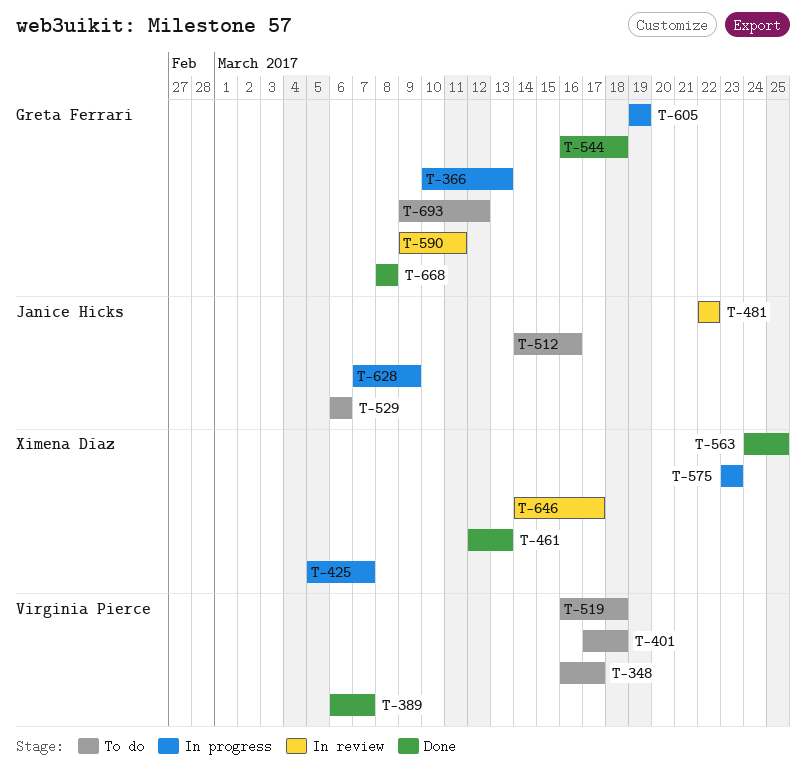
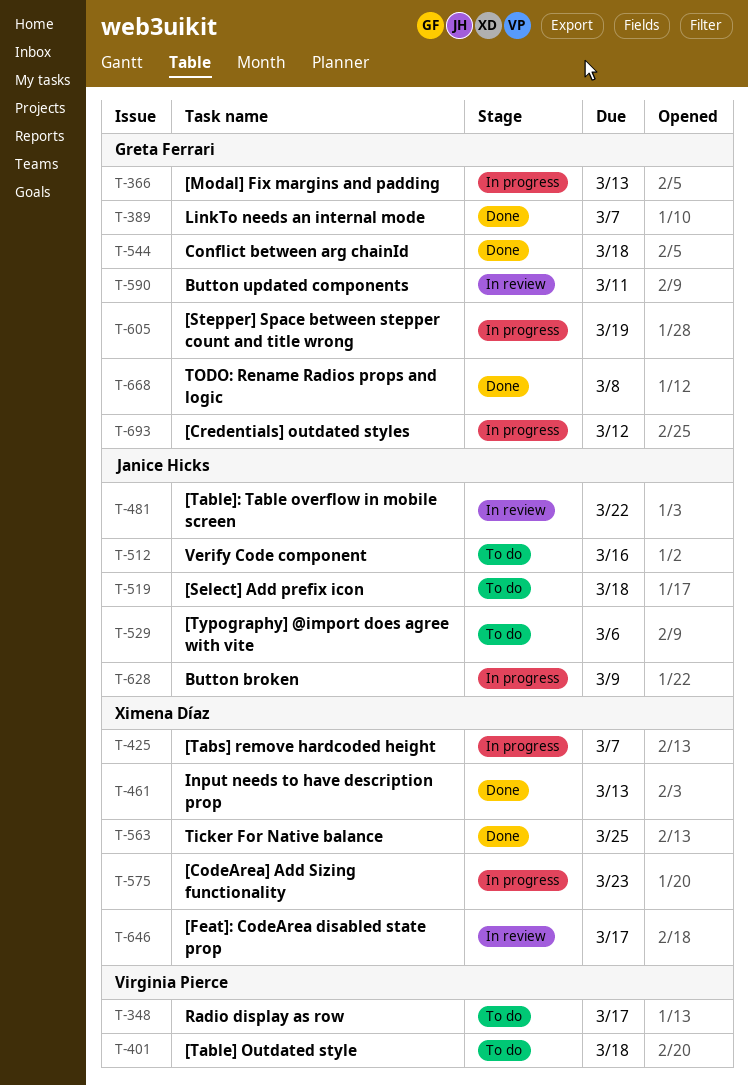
T-389, owner: Virginia Pierce -> Greta Ferrari
T-519, owner: Virginia Pierce -> Janice Hicks
T-693, status: To do -> In progress

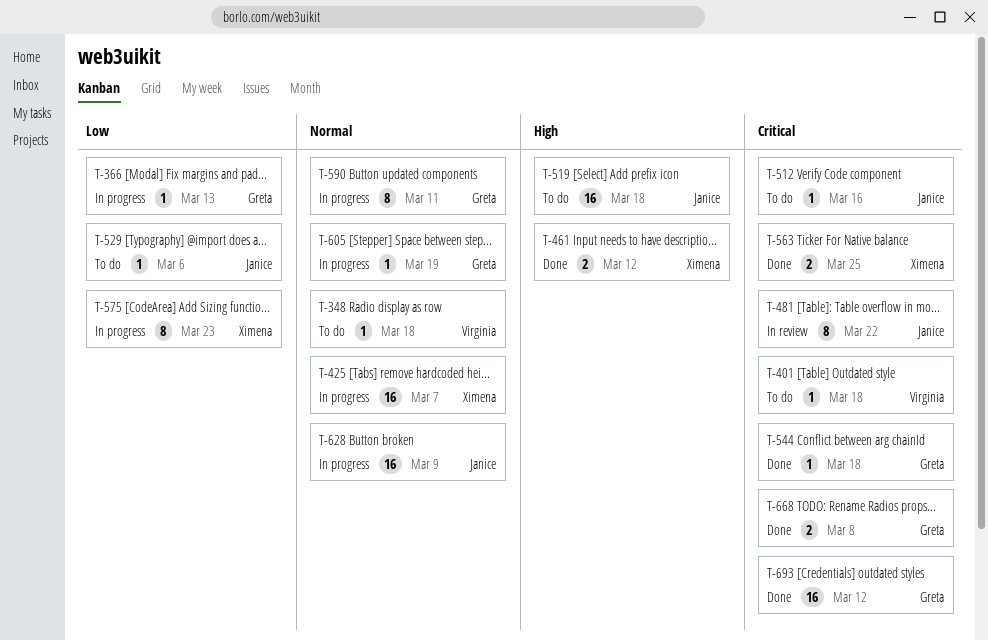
T-348, due: Mar 17 -> Mar 18
T-389: present -> none
T-461, due: Mar 13 -> Mar 12
T-590, status: In review -> In progress
T-646: present -> none
T-693, status: In progress -> Done

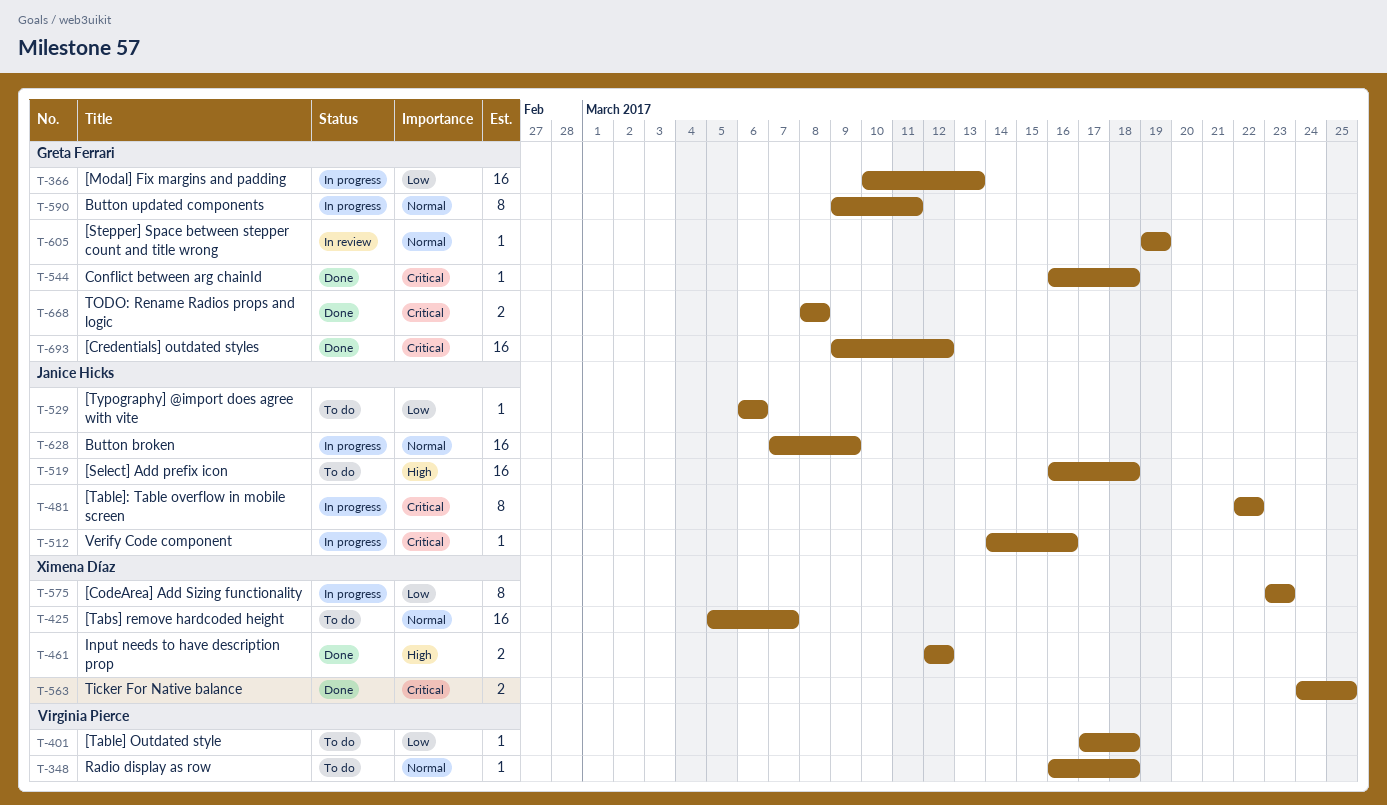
T-366, estimate: 1 -> 16
T-401, priority: Critical -> Low
T-425, status: In progress -> To do
T-481, status: In review -> In progress
T-512, status: To do -> In progress
T-605, status: In progress -> In review

